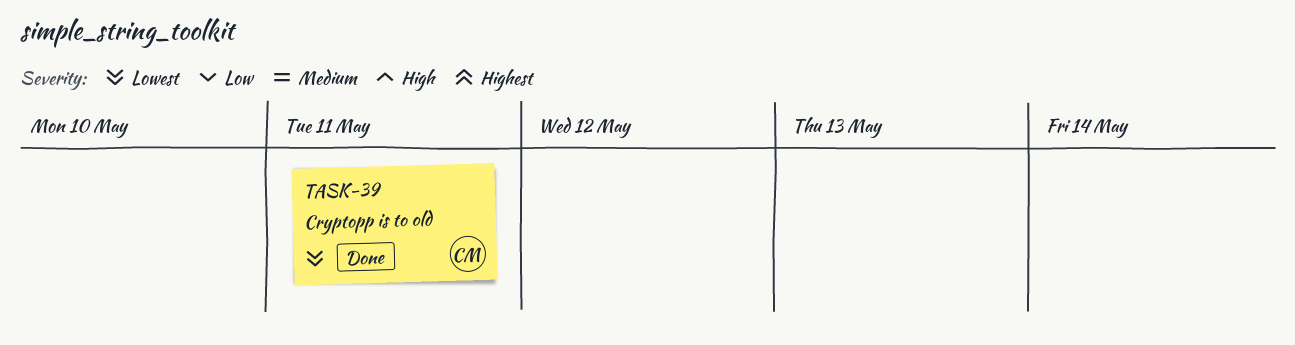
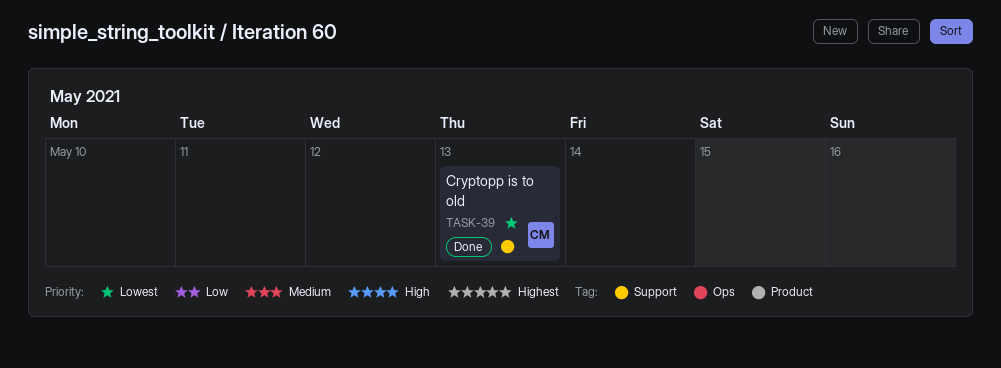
TASK-39, due: May 11 -> May 13

